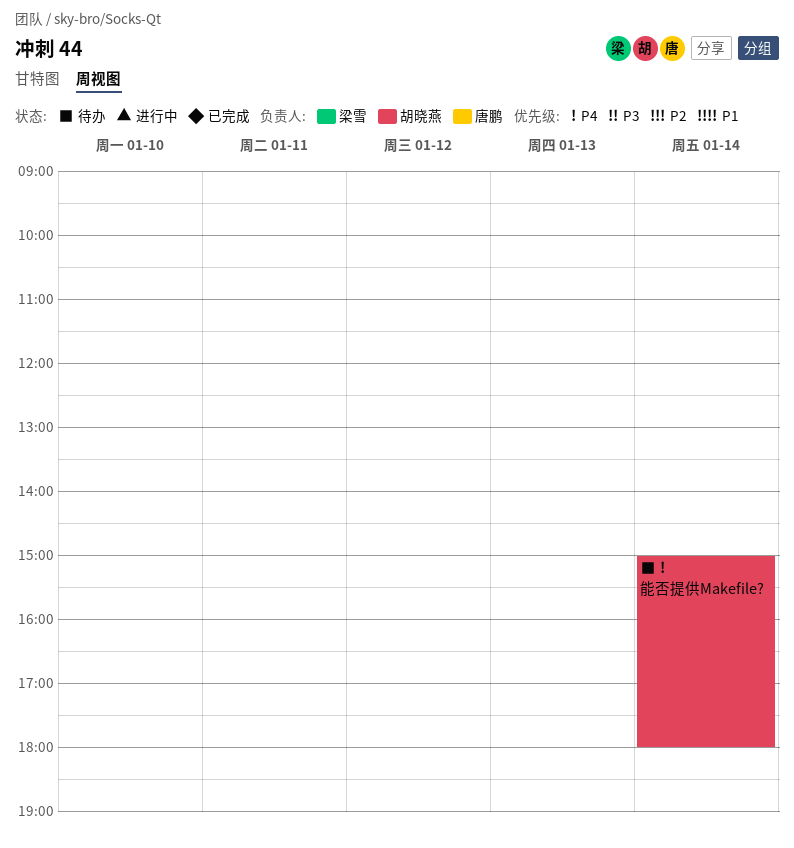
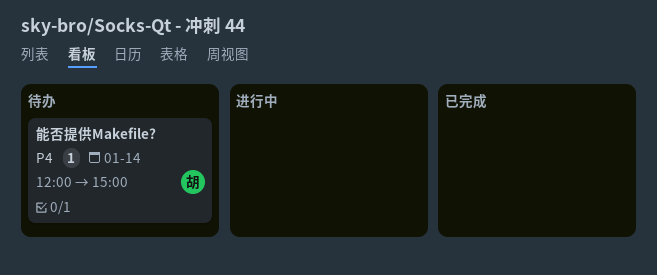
能否提供Makefile?, begins: 15:00 -> 12:00
能否提供Makefile?, ends: 18:00 -> 15:00

